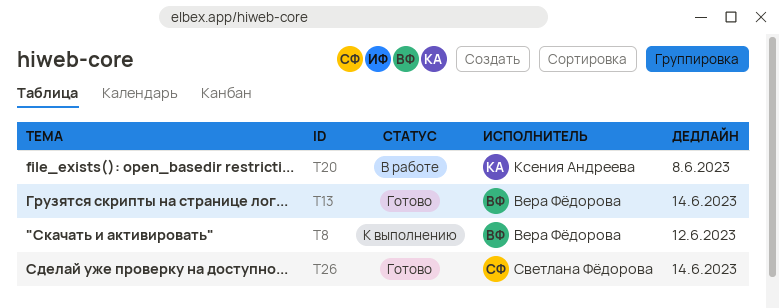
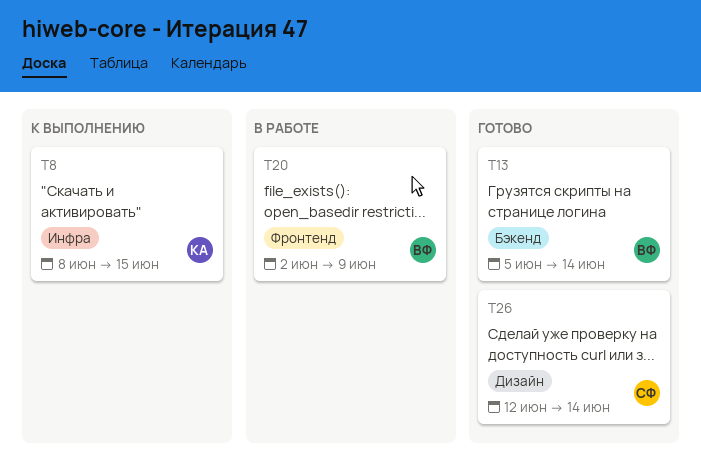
T8, owner: Вера Фёдорова -> Ксения Андреева
T8, due: Jun 12 -> Jun 15
T20, owner: Ксения Андреева -> Вера Фёдорова
T20, due: Jun 8 -> Jun 9

